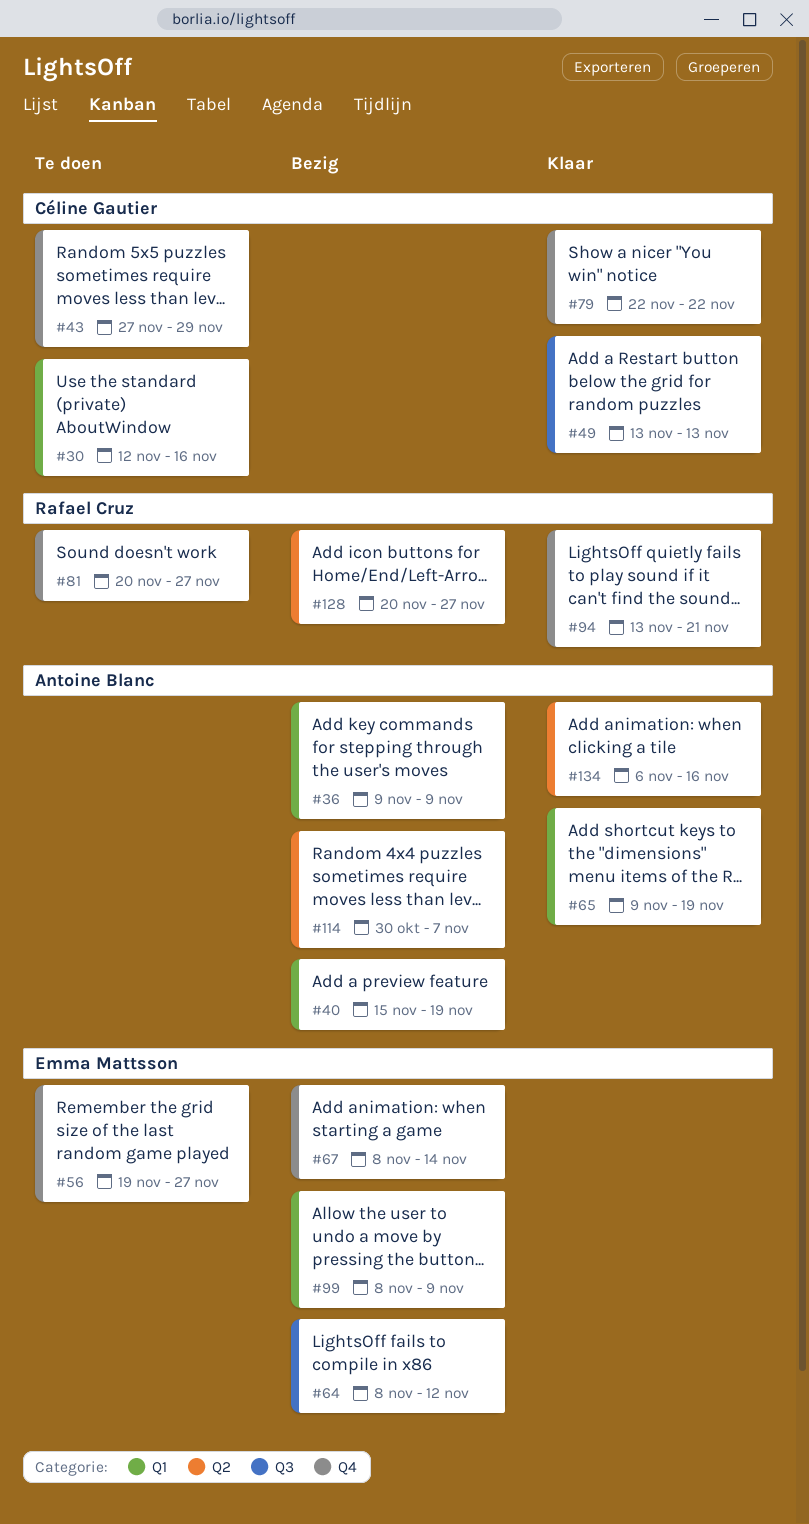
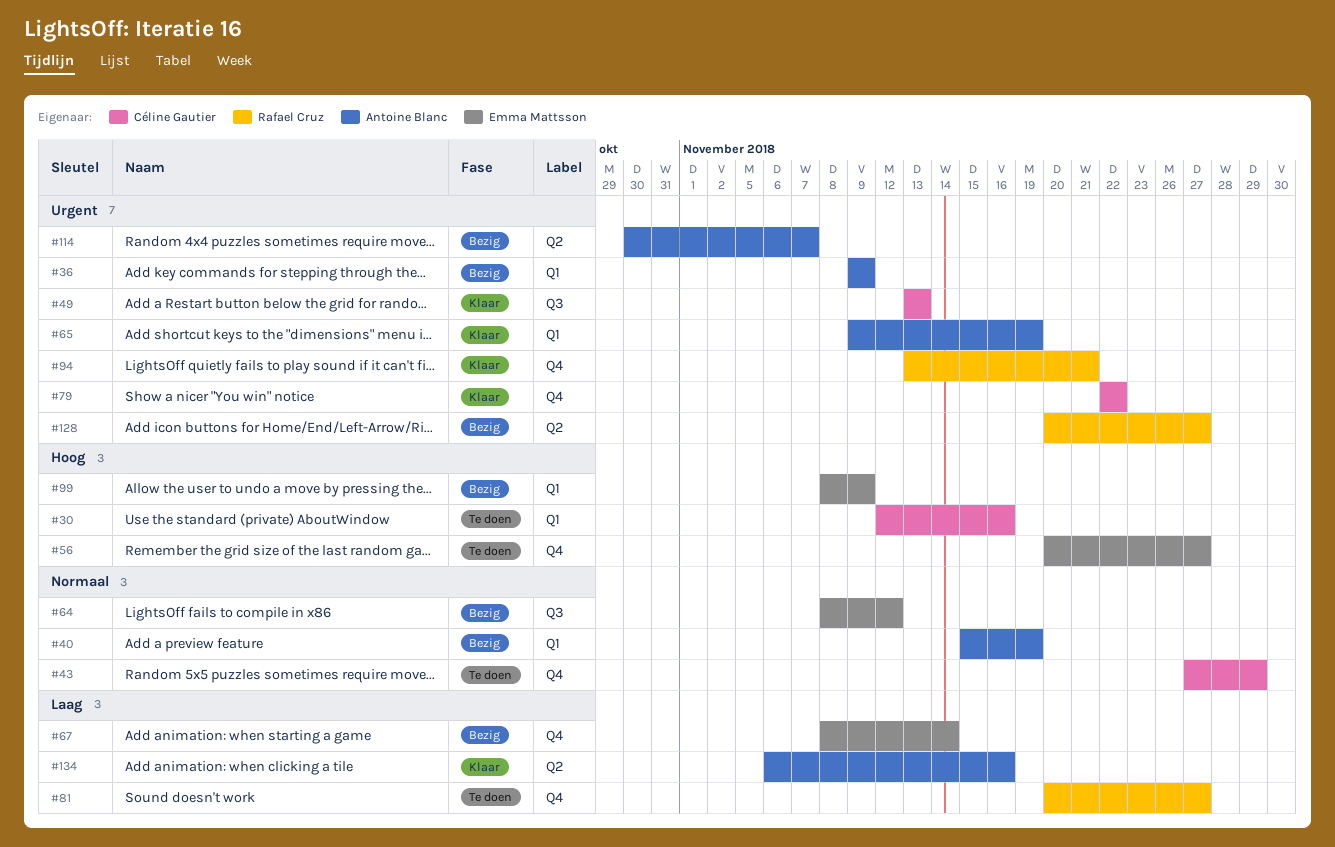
#56, start: Nov 19 -> Nov 20

